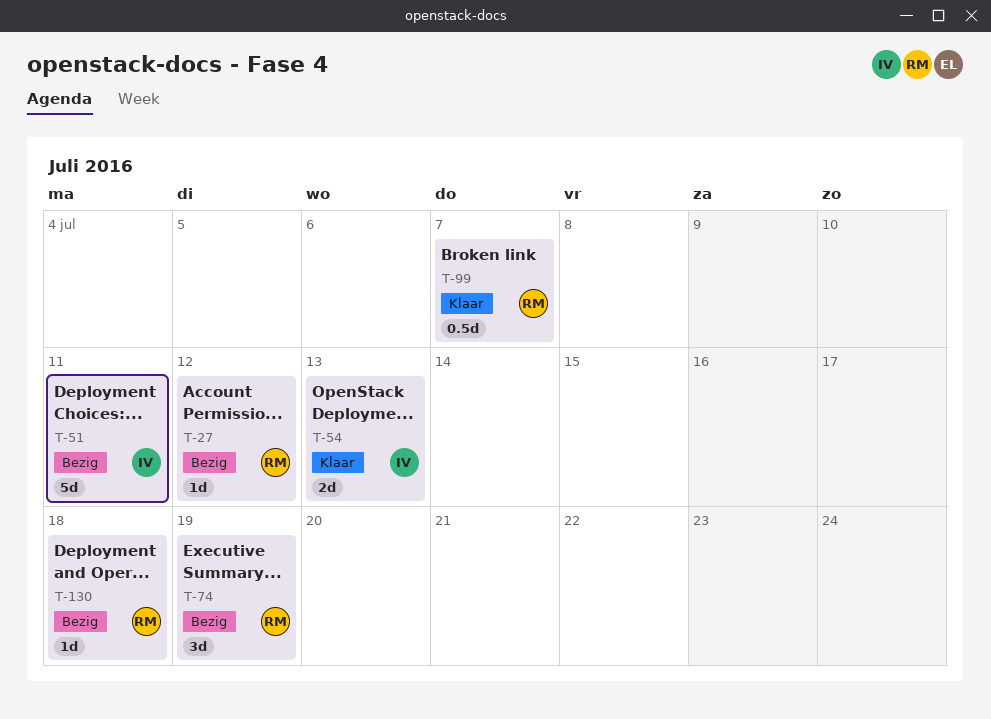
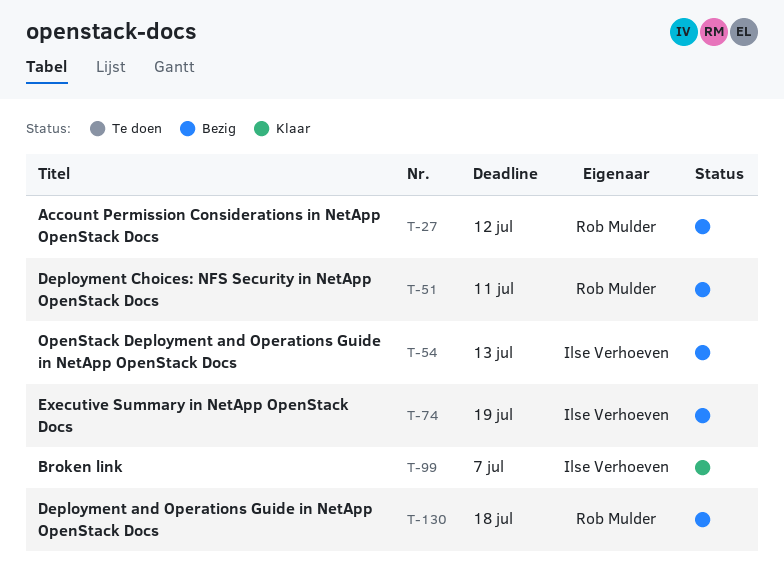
T-51, owner: Ilse Verhoeven -> Rob Mulder
T-54, status: Klaar -> Bezig
T-74, owner: Rob Mulder -> Ilse Verhoeven
T-99, owner: Rob Mulder -> Ilse Verhoeven

